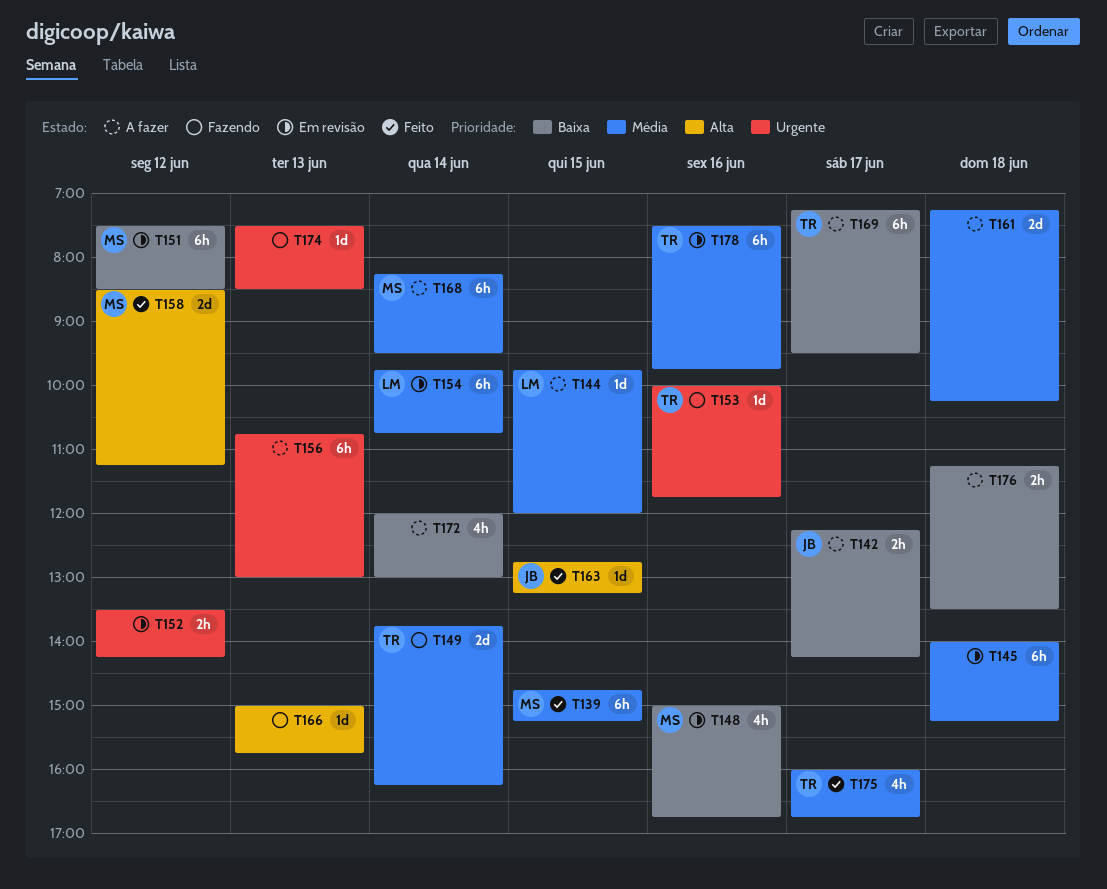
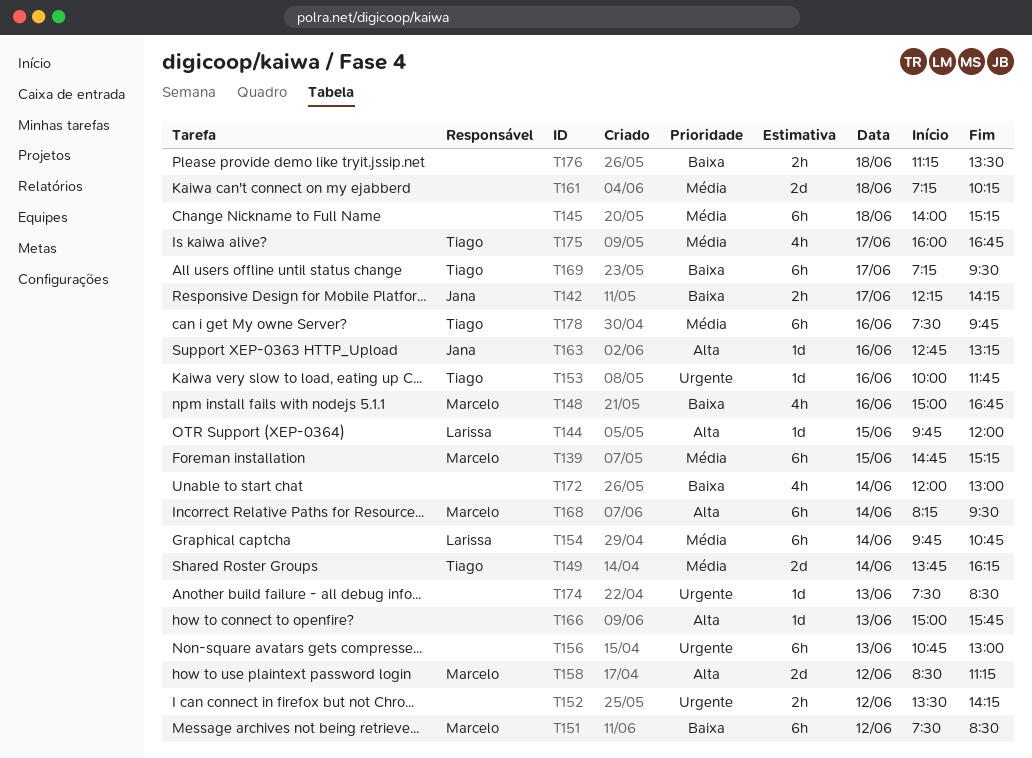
T144, priority: Média -> Alta
T163, day: Jun 15 -> Jun 16
T168, priority: Média -> Alta

